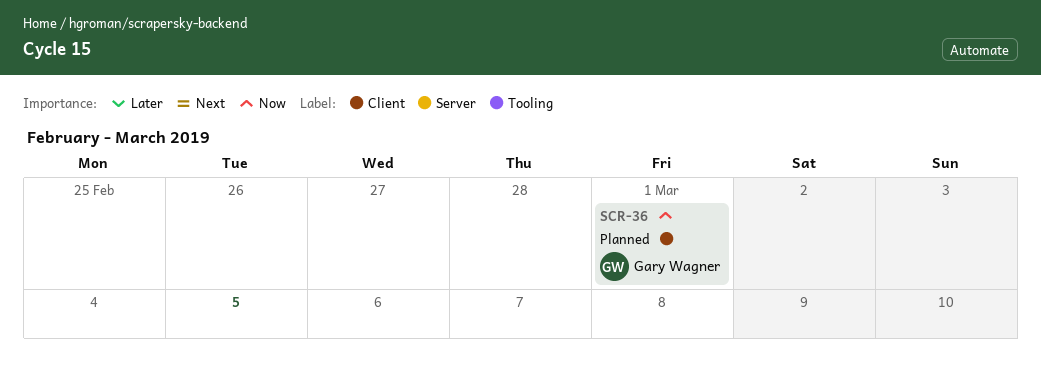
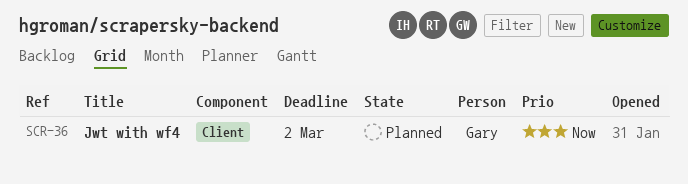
SCR-36, due: Mar 1 -> Mar 2

